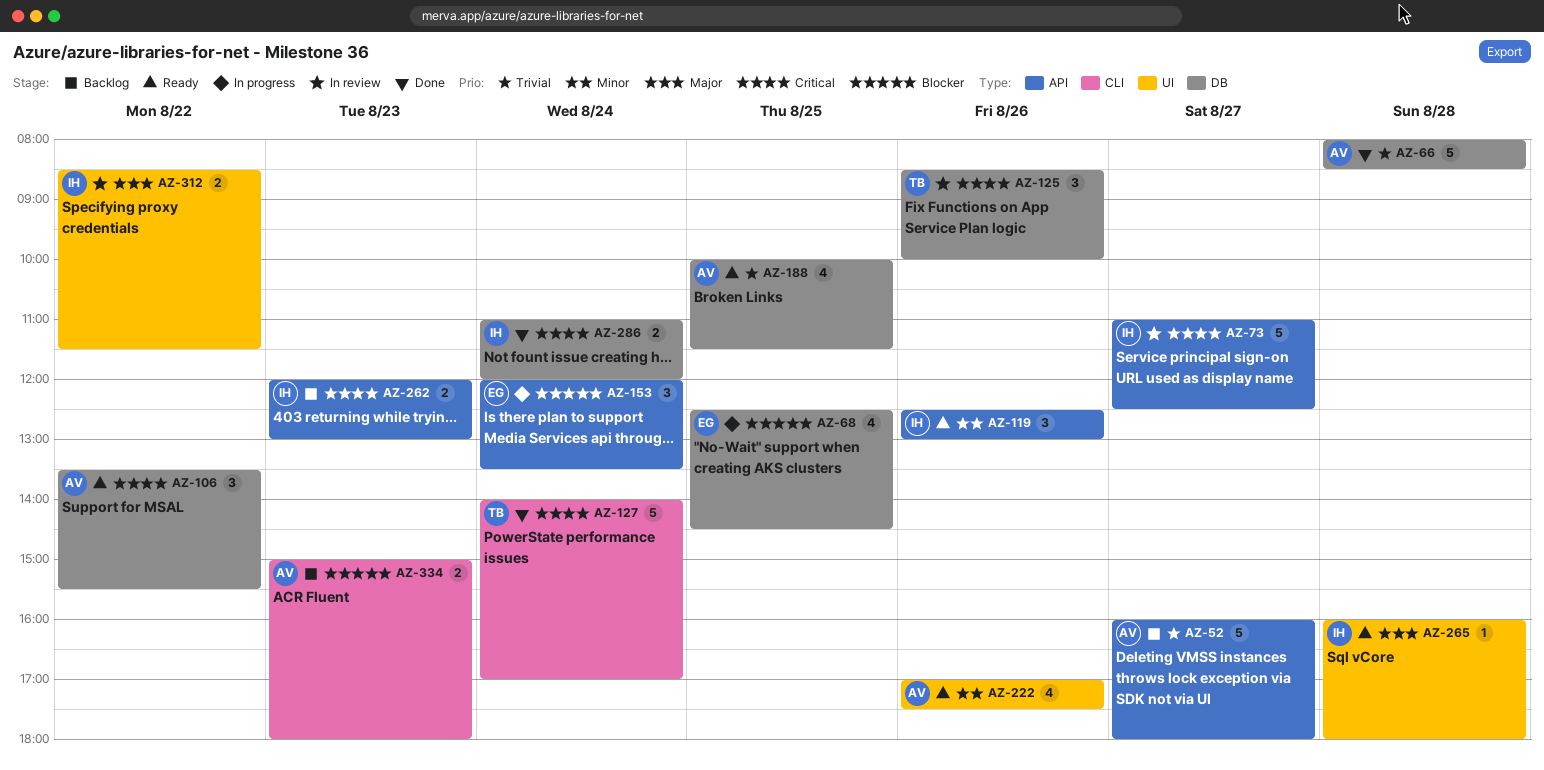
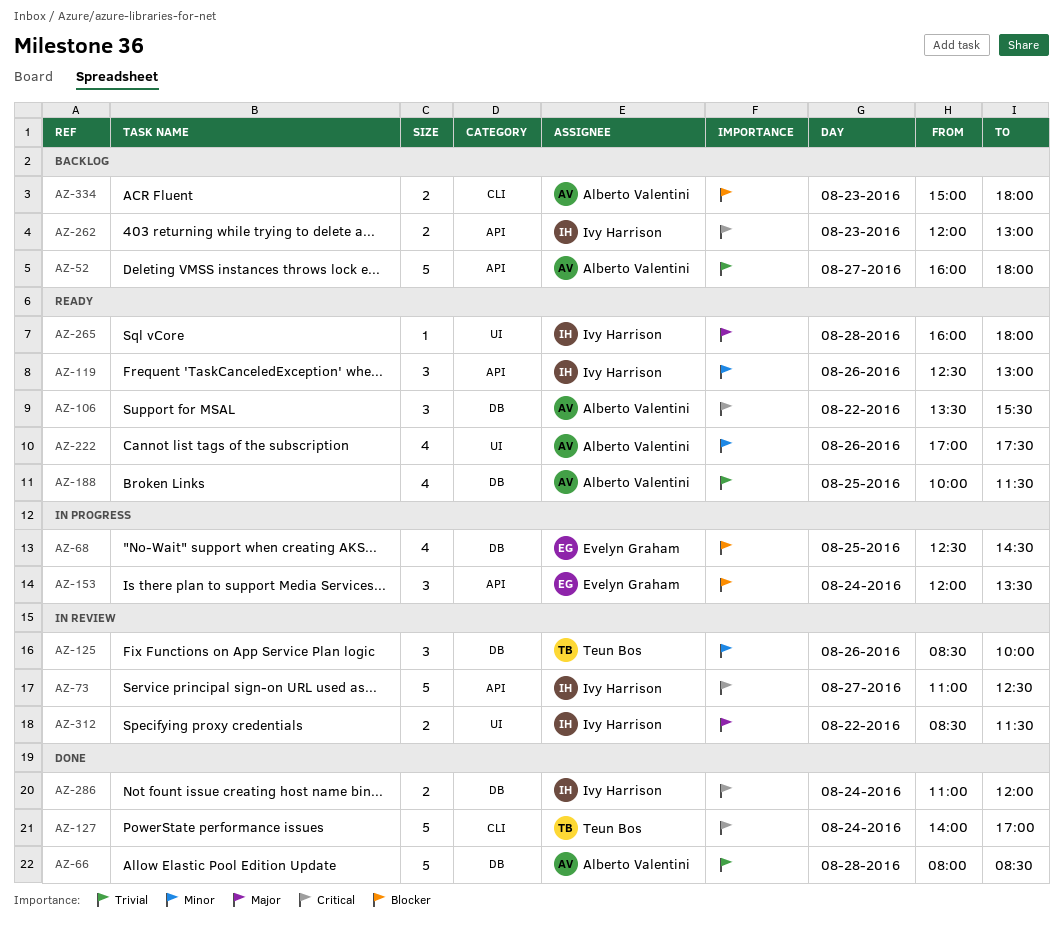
AZ-125, priority: Critical -> Minor

